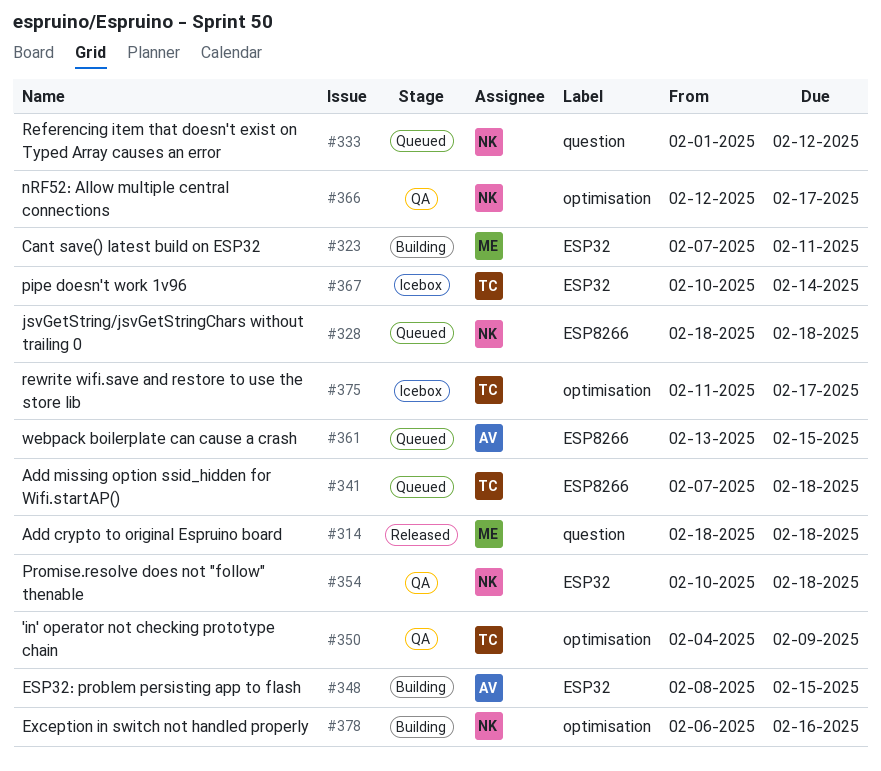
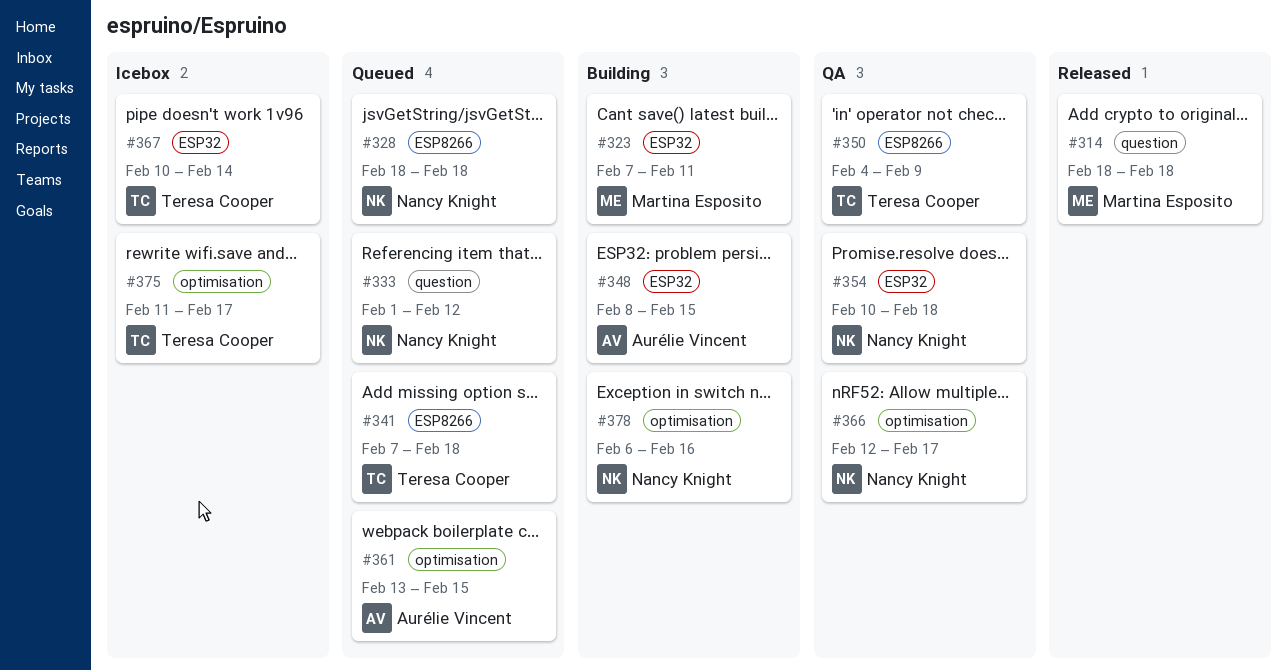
#350, label: optimisation -> ESP8266
#361, label: ESP8266 -> optimisation

